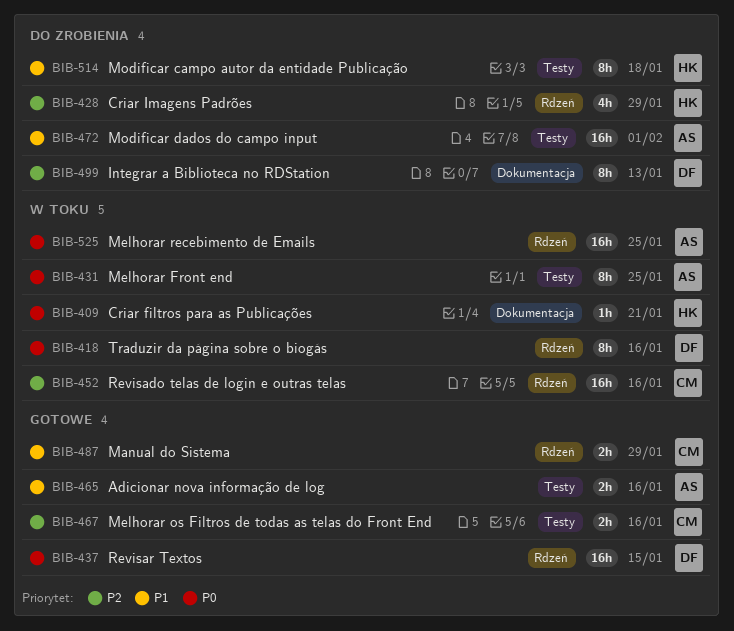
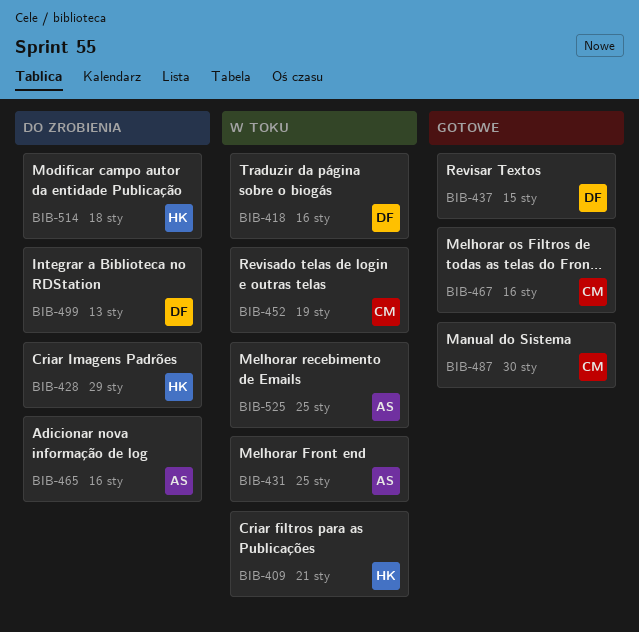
BIB-452, due: Jan 16 -> Jan 19
BIB-465, status: Gotowe -> Do zrobienia
BIB-472: present -> none
BIB-487, due: Jan 29 -> Jan 30

